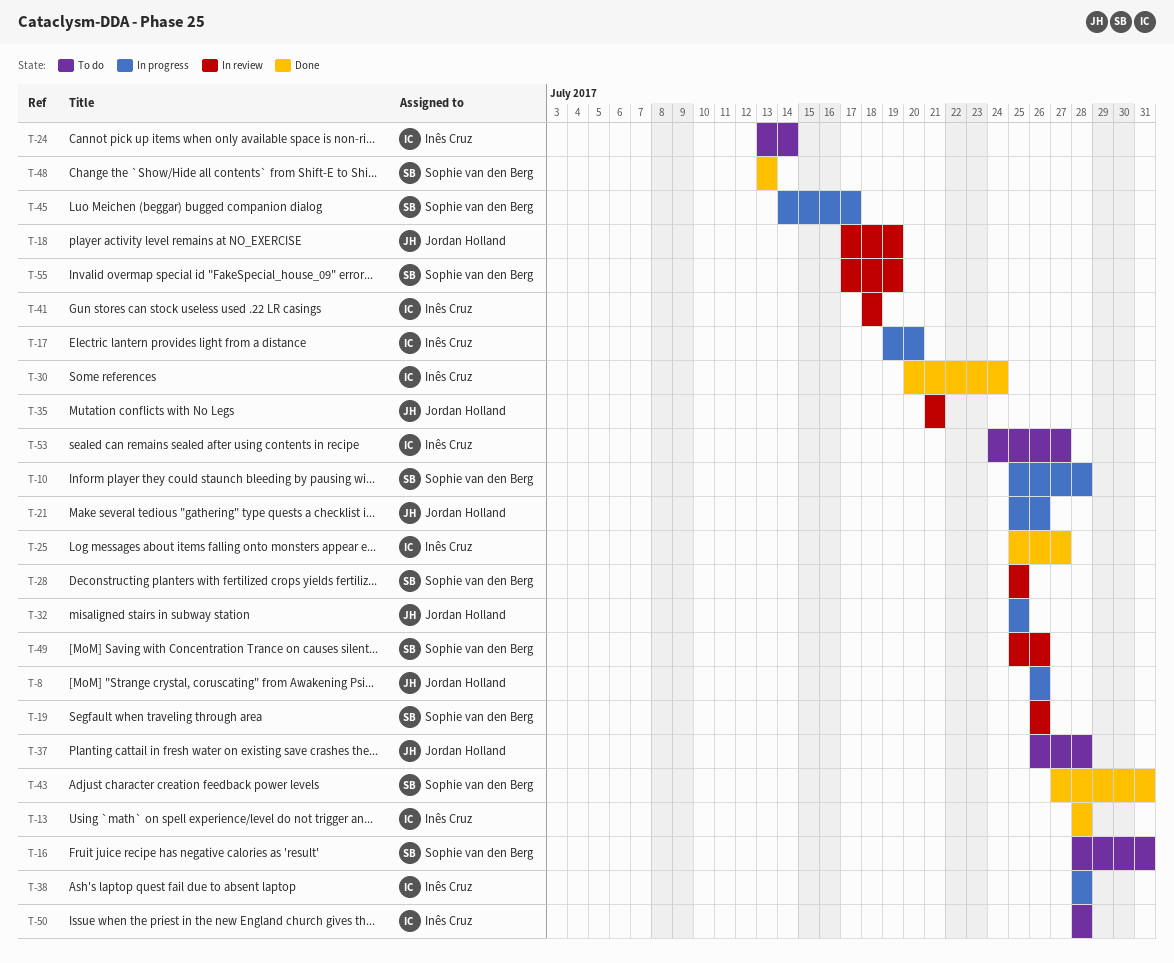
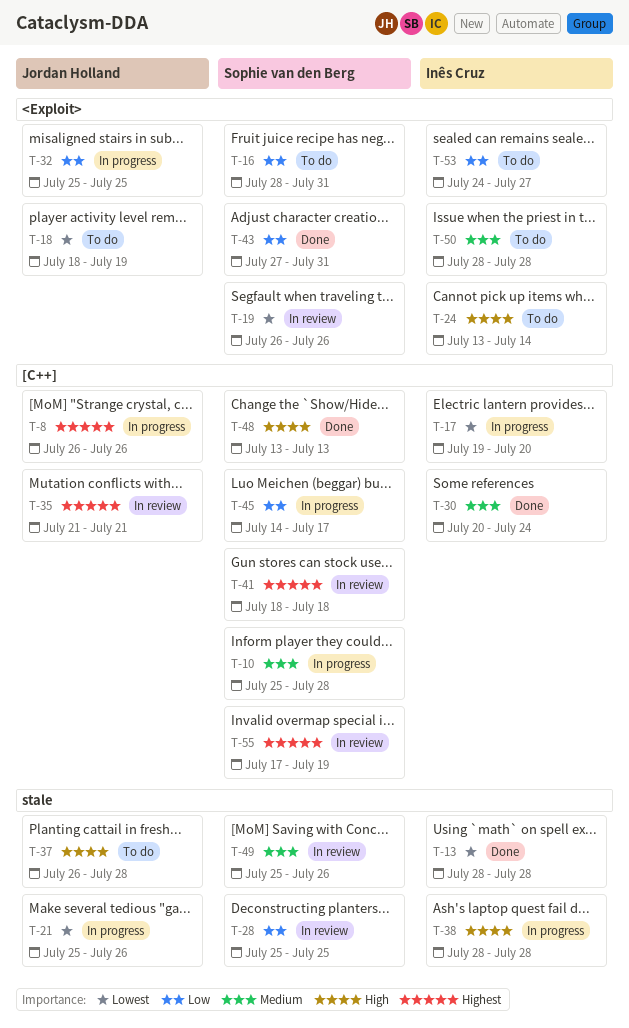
T-18, status: In review -> To do
T-18, start: Jul 17 -> Jul 18
T-25: present -> none
T-41, owner: Inês Cruz -> Sophie van den Berg

